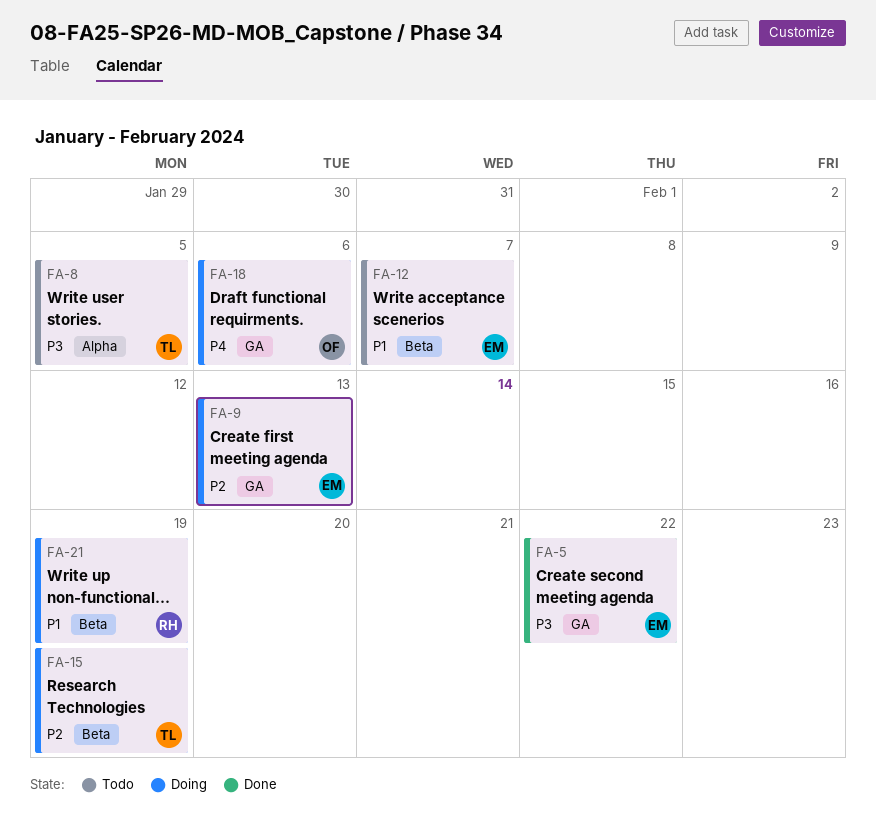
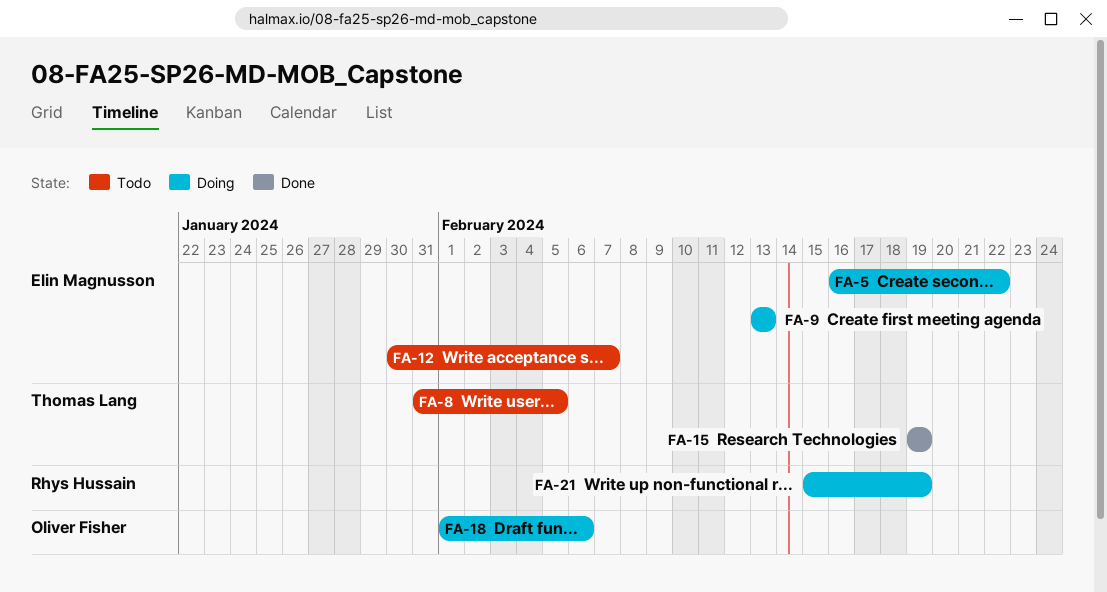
FA-5, status: Done -> Doing
FA-15, status: Doing -> Done

